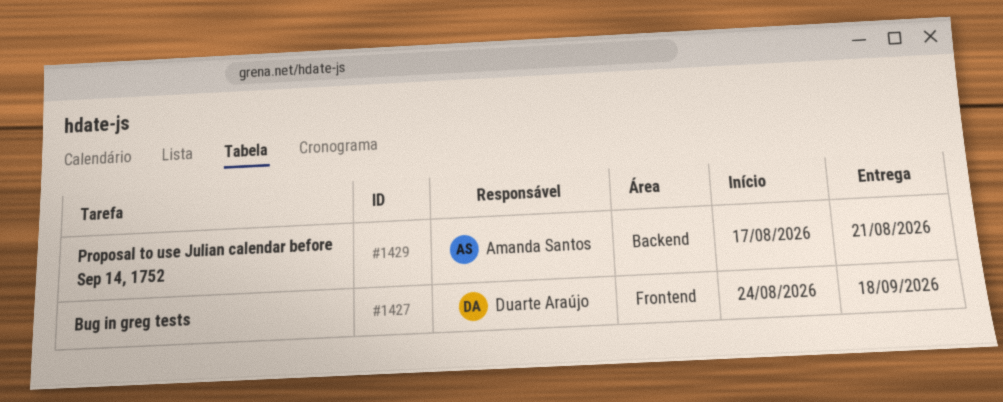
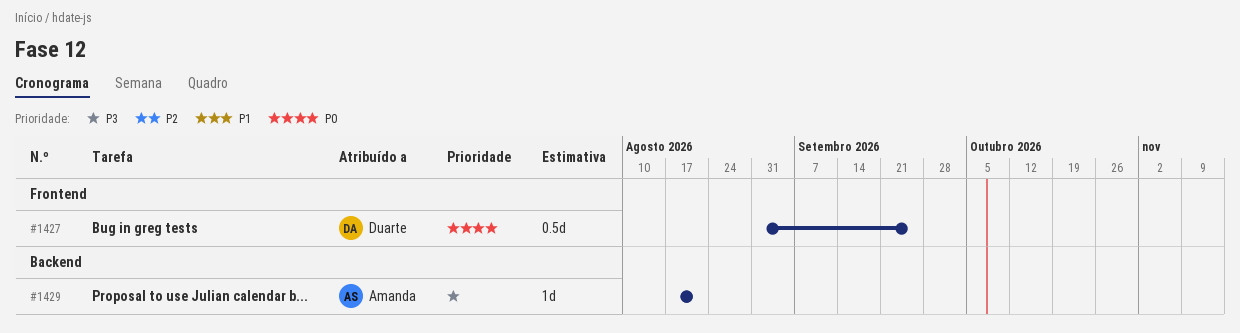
#1427, start: Aug 24 -> Aug 31
#1427, due: Sep 18 -> Sep 25

